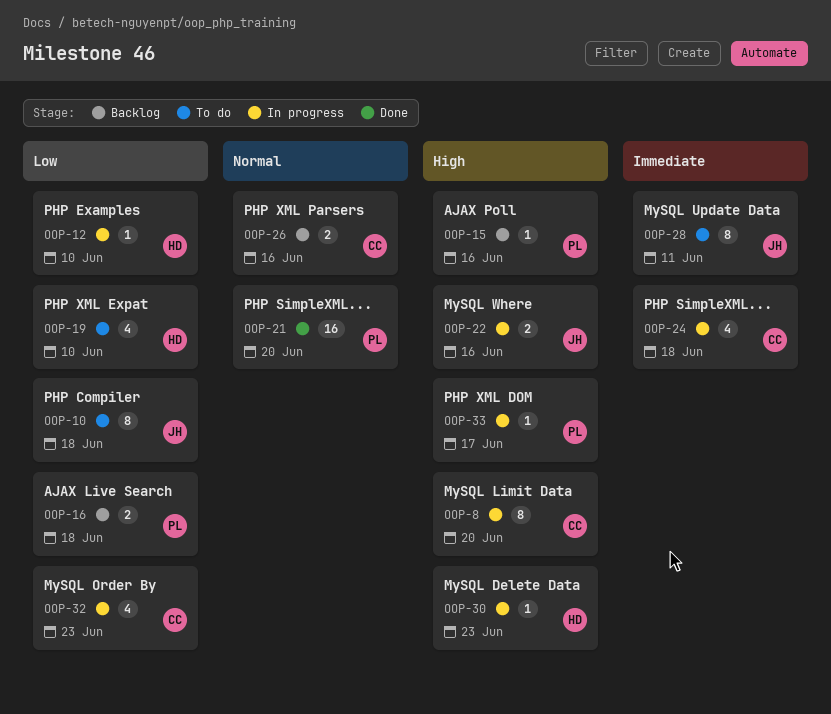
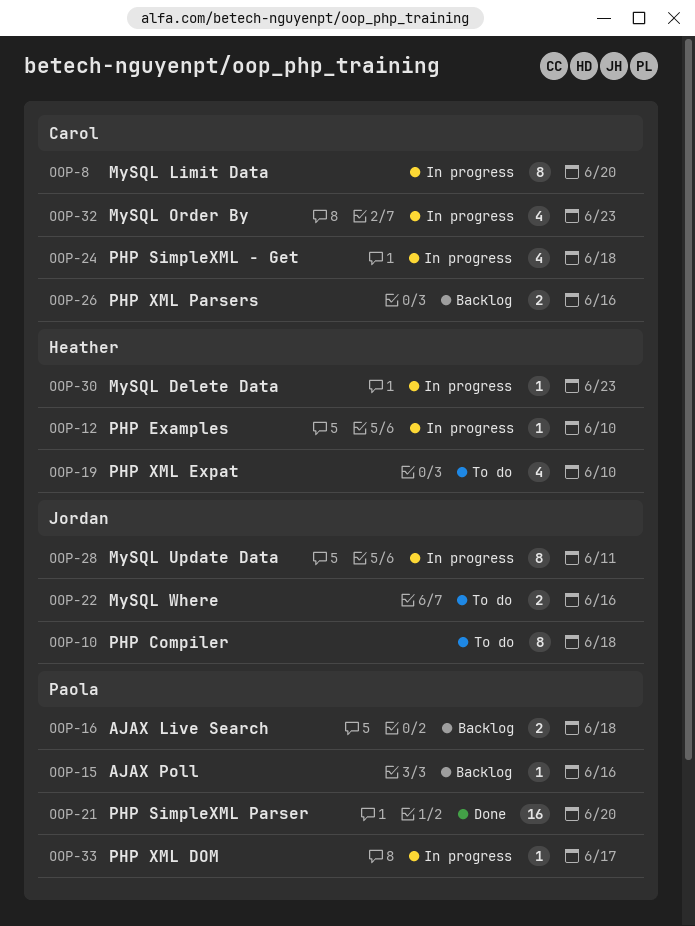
OOP-22, status: In progress -> To do
OOP-28, status: To do -> In progress

